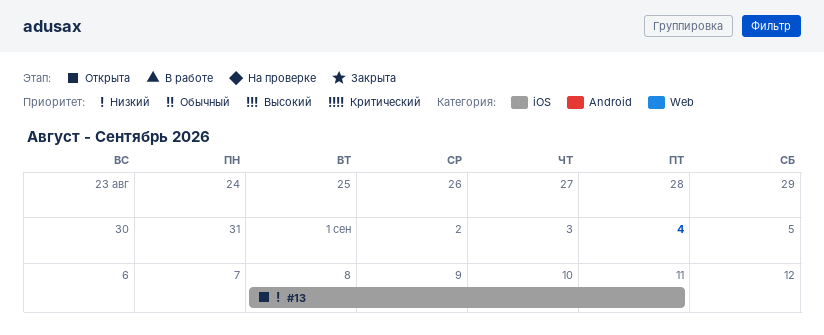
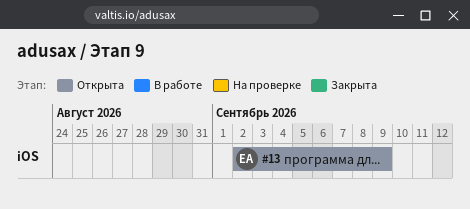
#13, start: Sep 8 -> Sep 2
#13, due: Sep 11 -> Sep 9

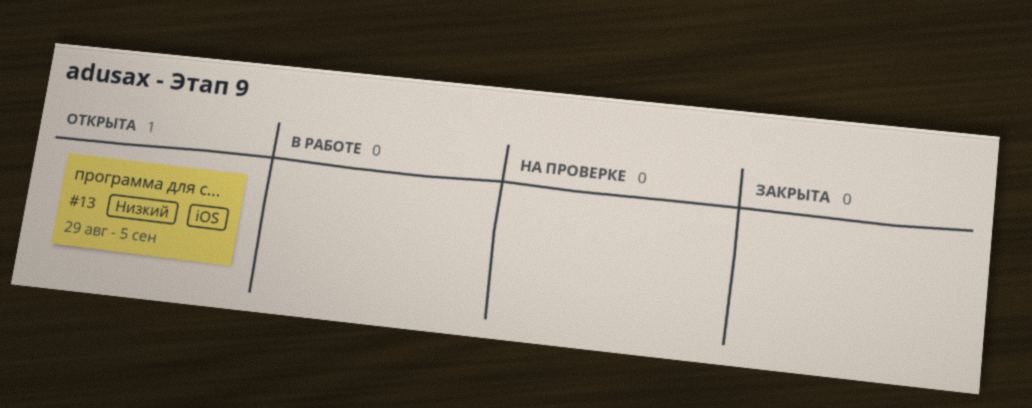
#13, start: Sep 2 -> Aug 29
#13, due: Sep 9 -> Sep 5

